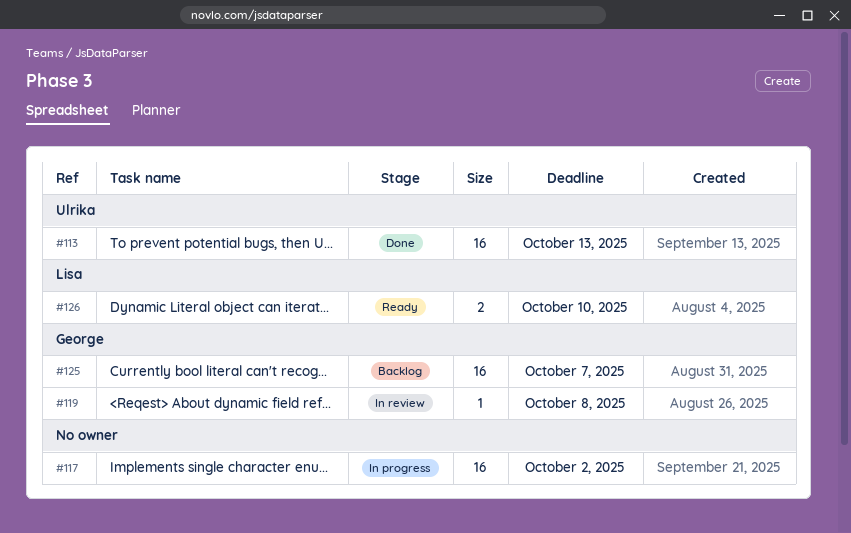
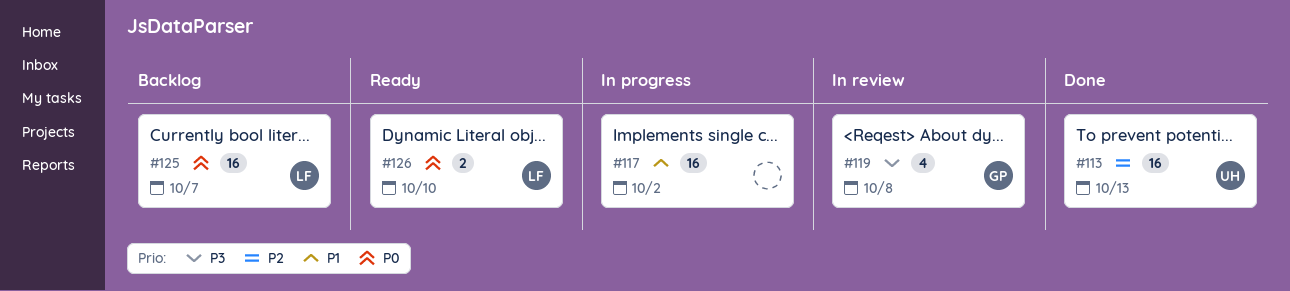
#119, estimate: 1 -> 4
#125, owner: George -> Lisa

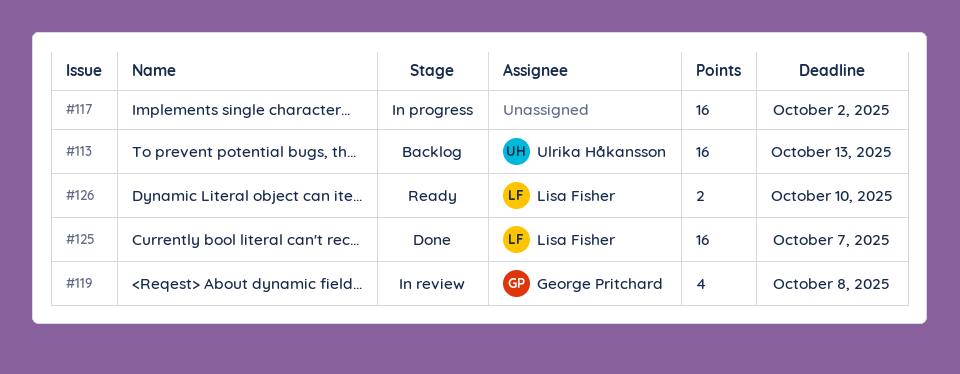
#113, status: Done -> Backlog
#125, status: Backlog -> Done

